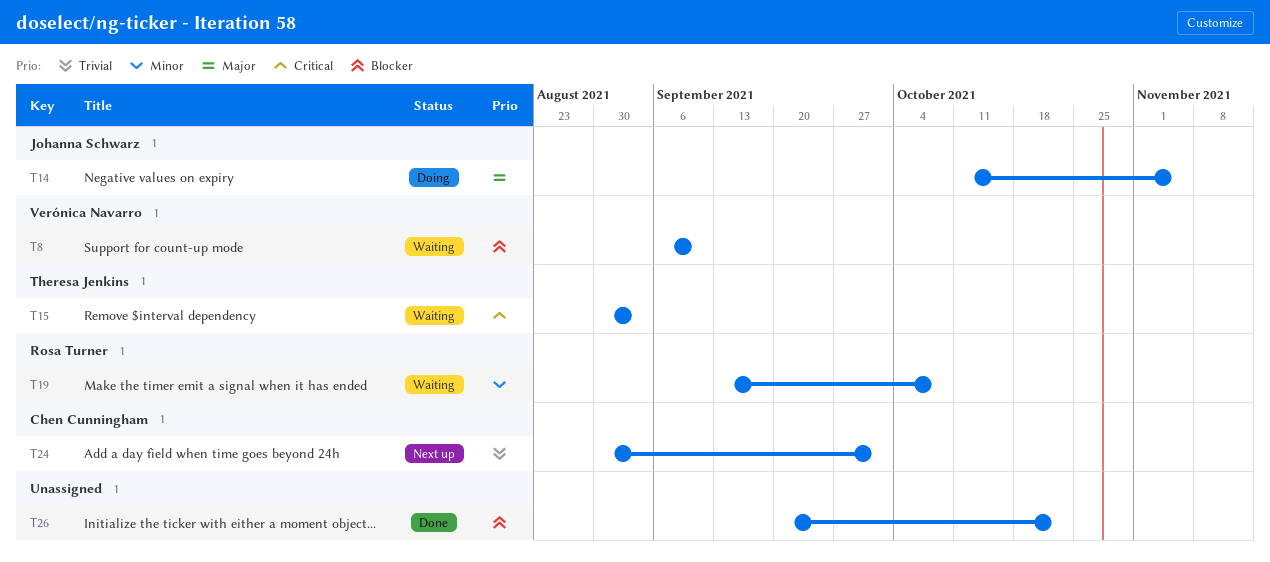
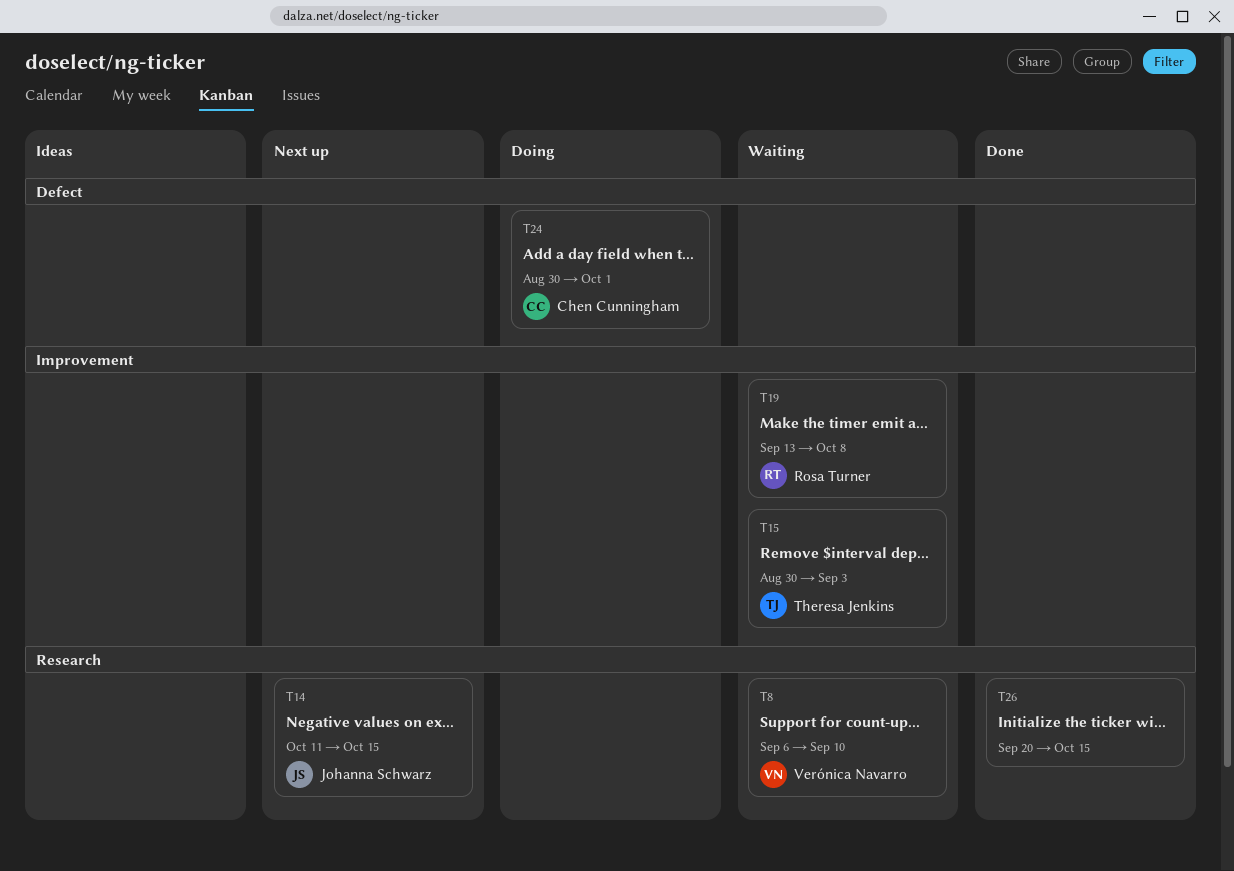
T14, status: Doing -> Next up
T14, due: Nov 5 -> Oct 15
T24, status: Next up -> Doing
T26, due: Oct 22 -> Oct 15

